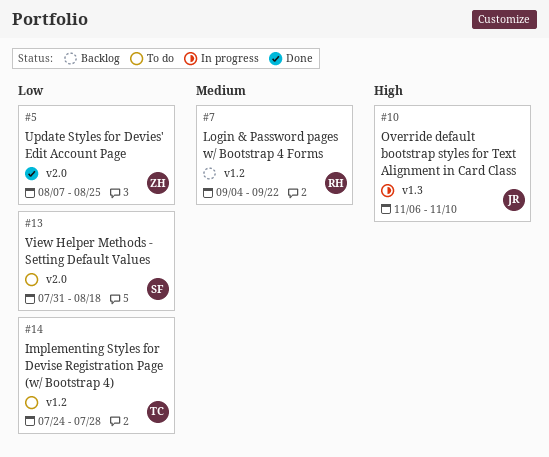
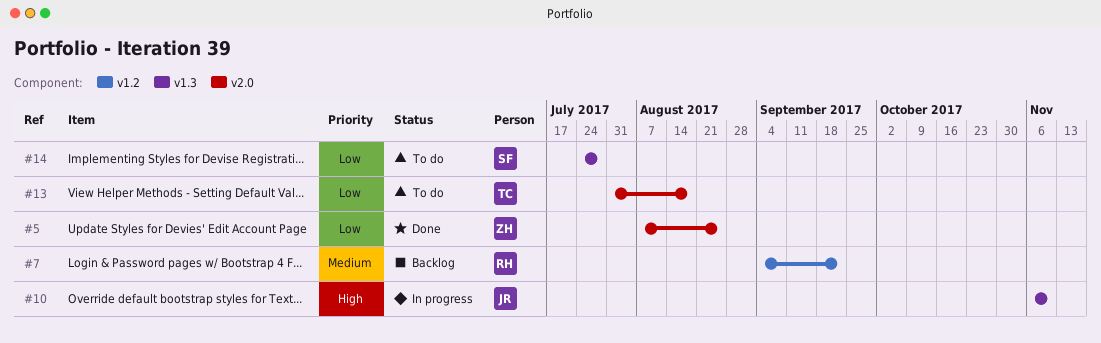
#13, owner: SF -> TC
#14, owner: TC -> SF
#14, label: v1.2 -> v1.3

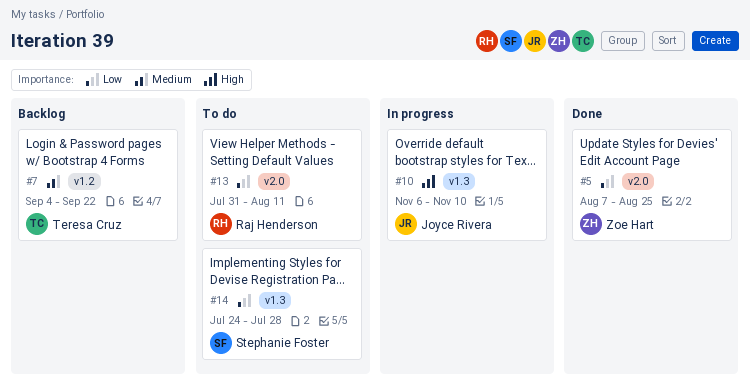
#7, owner: Raj Henderson -> Teresa Cruz
#13, owner: Teresa Cruz -> Raj Henderson
#13, due: Aug 18 -> Aug 11

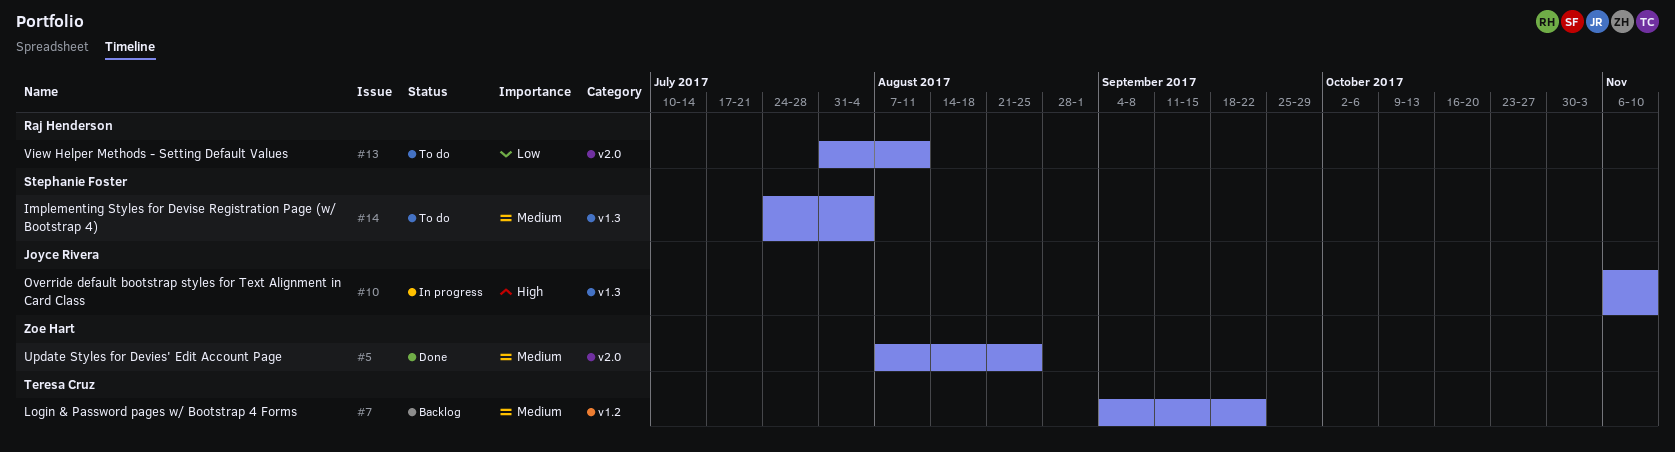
#5, priority: Low -> Medium
#14, priority: Low -> Medium
#14, due: Jul 28 -> Aug 4

